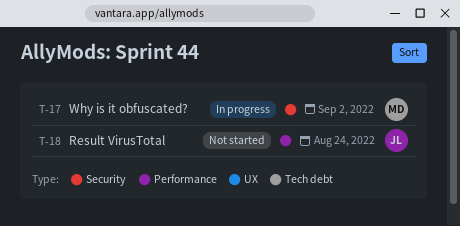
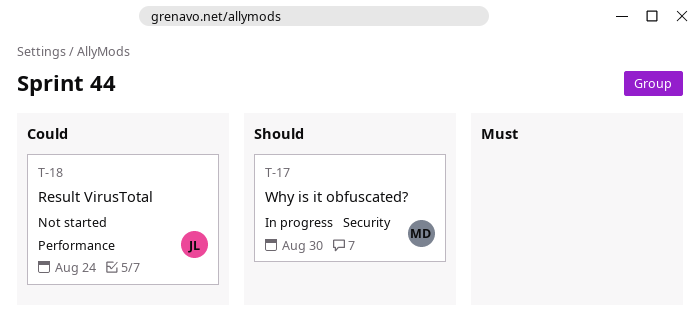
T-17, due: Sep 2 -> Aug 30

